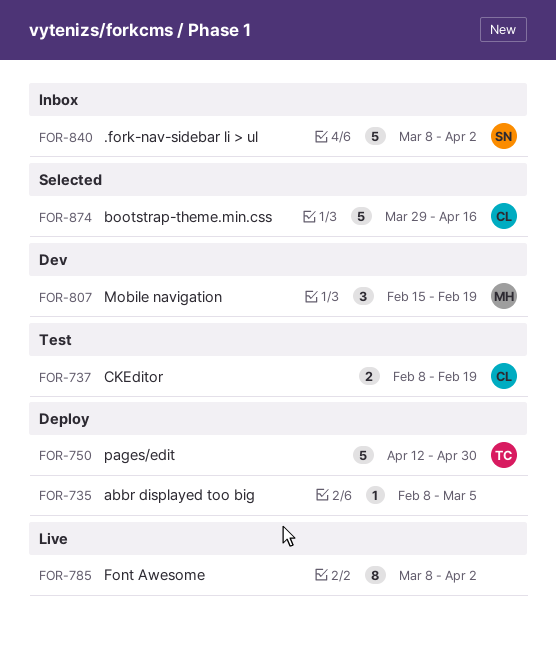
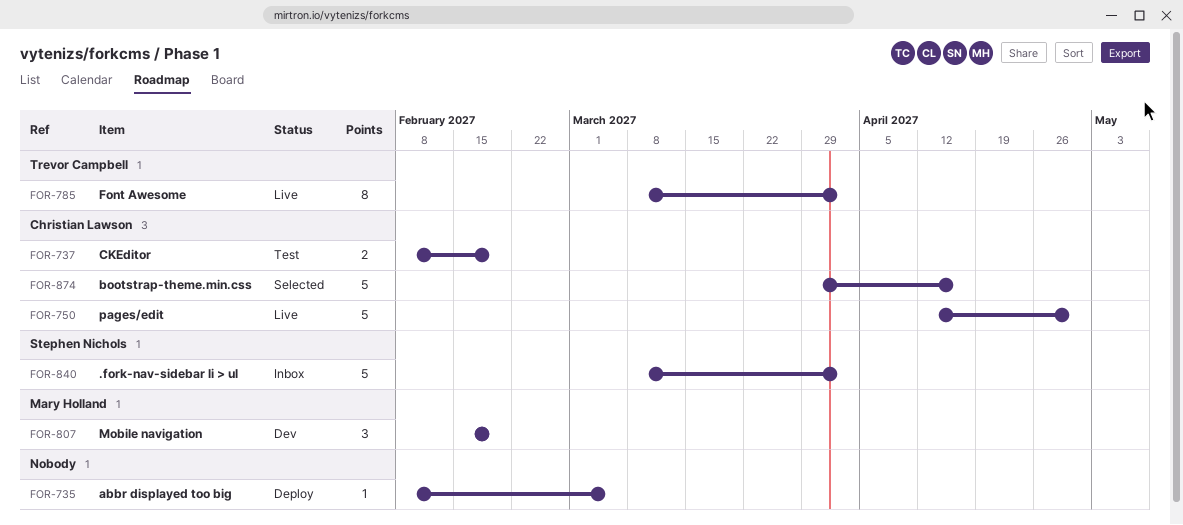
FOR-750, status: Deploy -> Live
FOR-750, owner: Trevor Campbell -> Christian Lawson
FOR-785, owner: none -> Trevor Campbell

